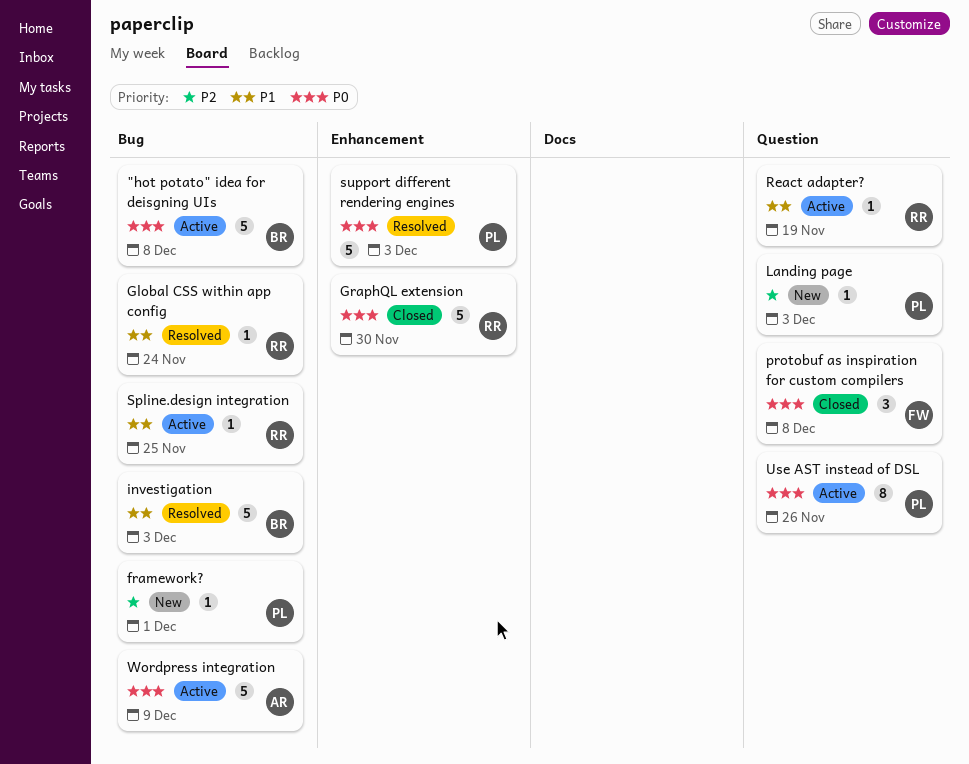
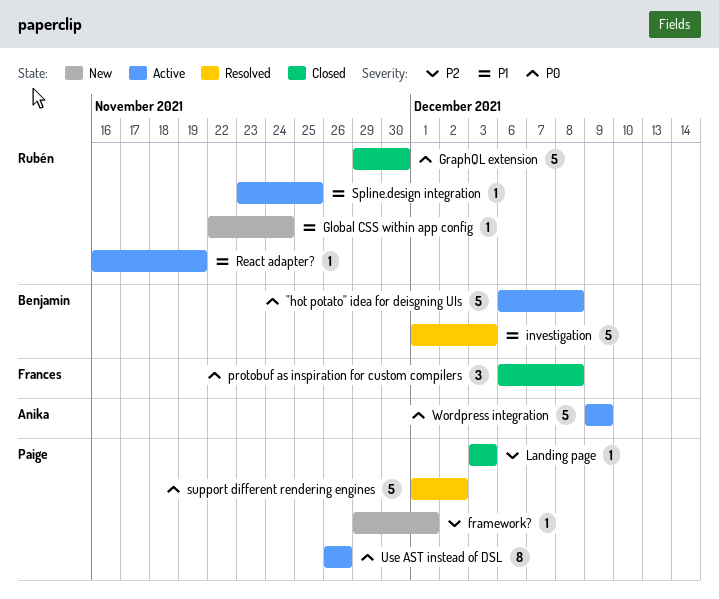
Global CSS within app config, status: Resolved -> New
Landing page, status: New -> Closed
support different rendering engines, due: Dec 3 -> Dec 2

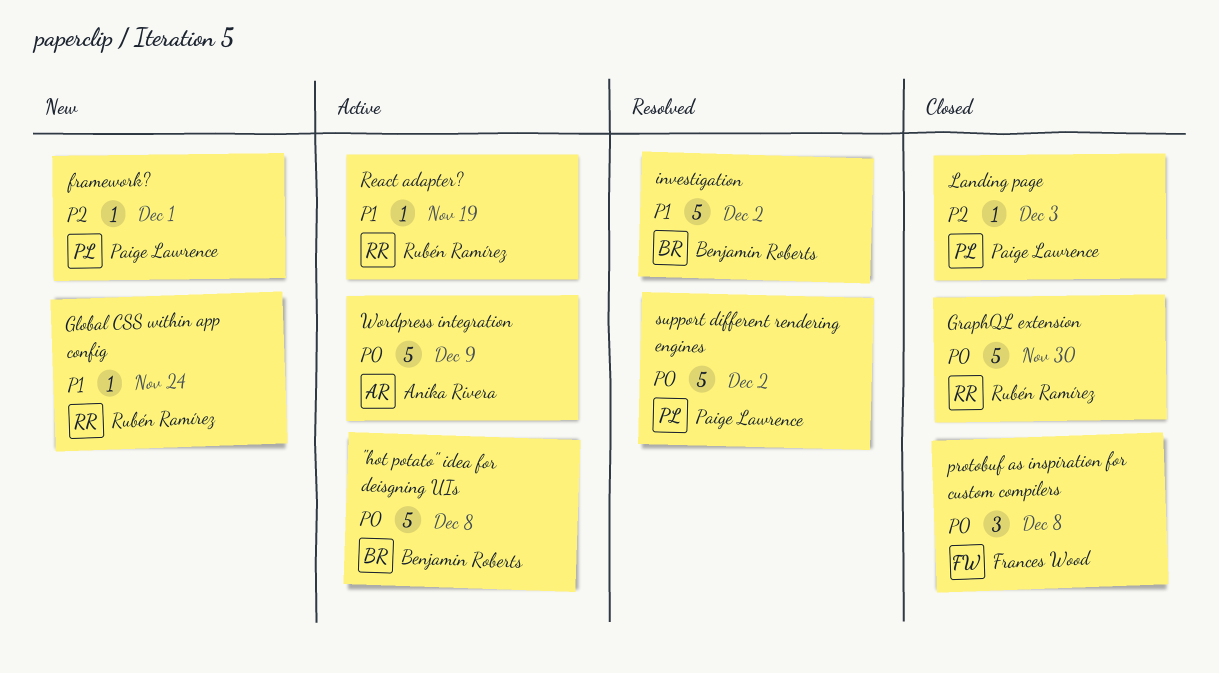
investigation, due: Dec 3 -> Dec 2
Spline.design integration: present -> none
Use AST instead of DSL: present -> none

